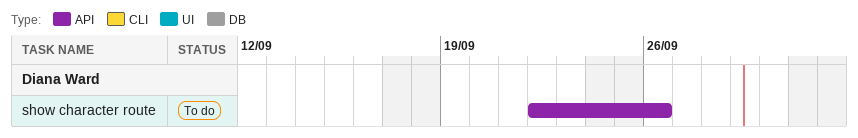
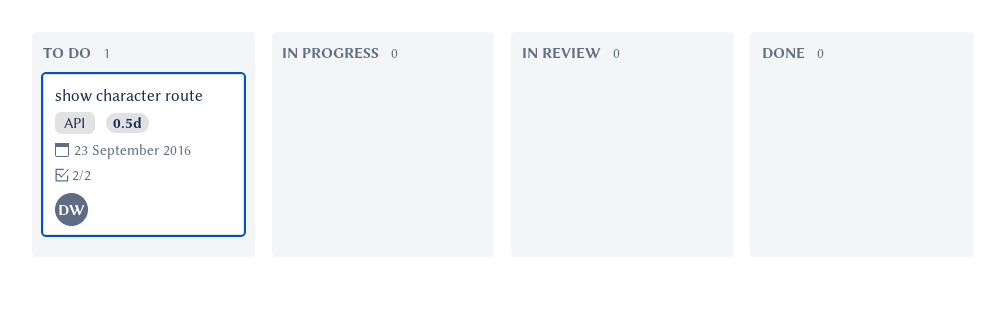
show character route, due: Sep 26 -> Sep 23

